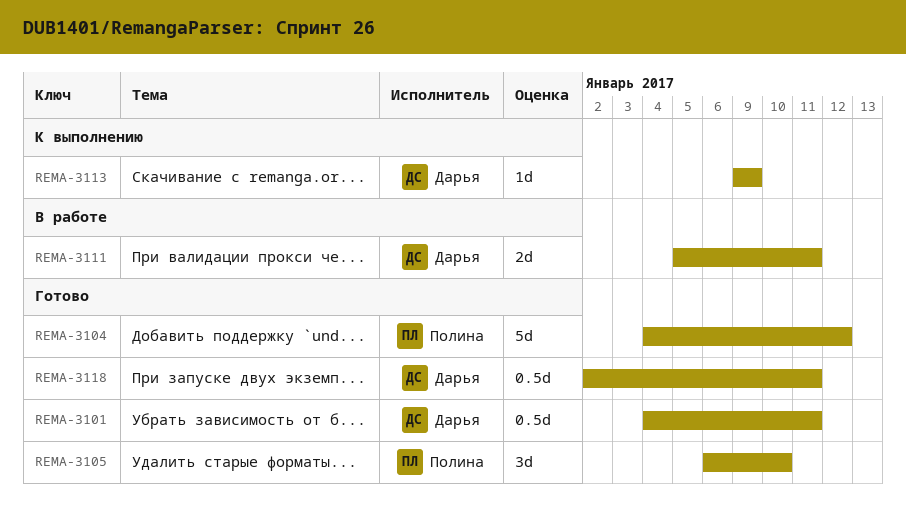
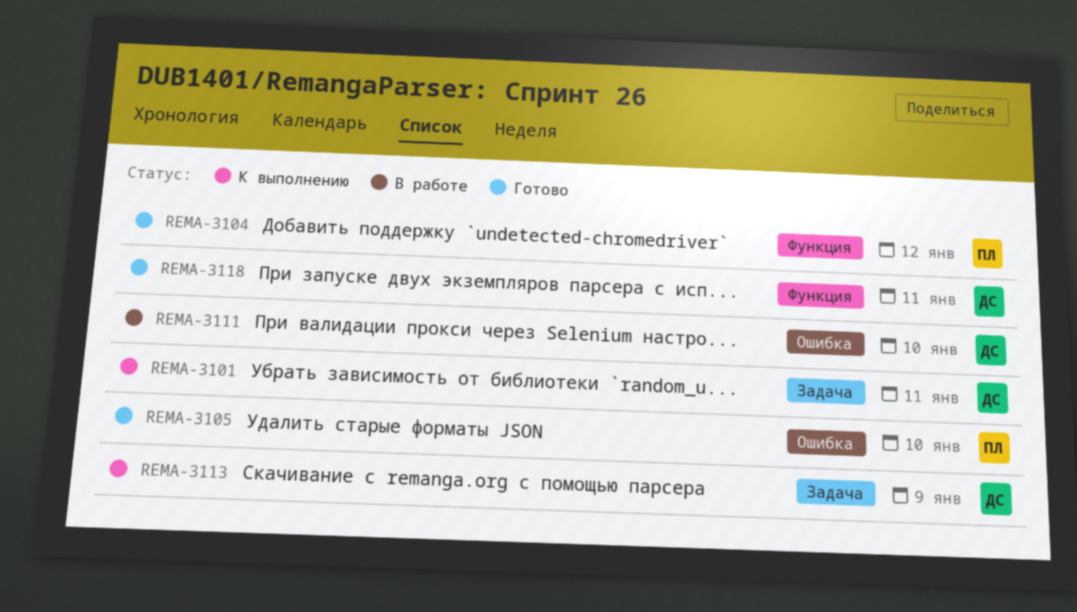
REMA-3101, status: Готово -> К выполнению
REMA-3111, due: Jan 11 -> Jan 10

